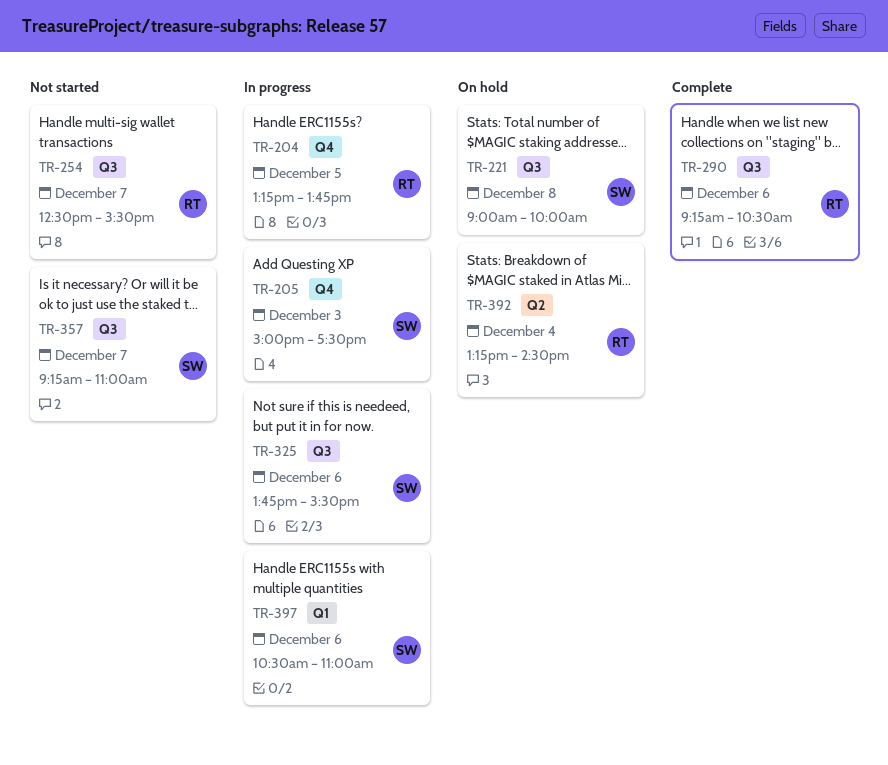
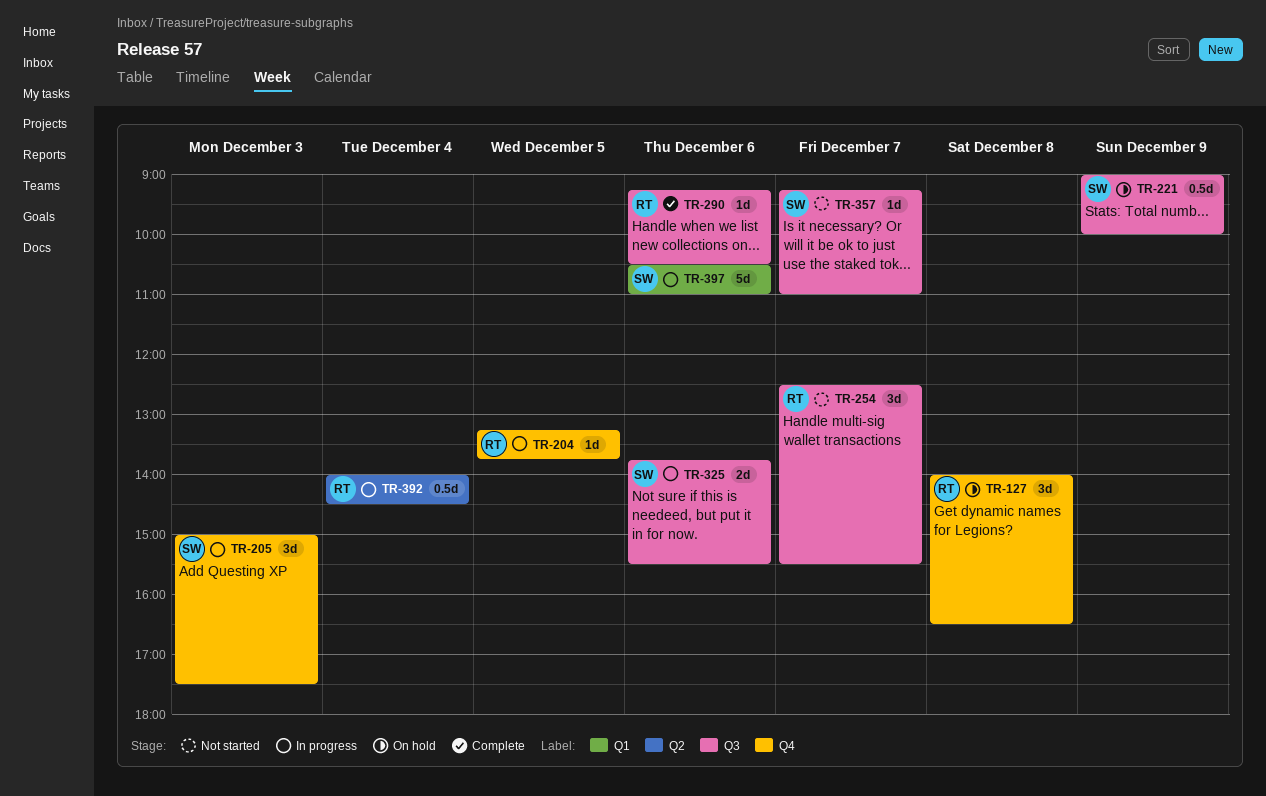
TR-127: none -> present
TR-221, day: Dec 8 -> Dec 9
TR-392, status: On hold -> In progress
TR-392, begins: 13:15 -> 14:00

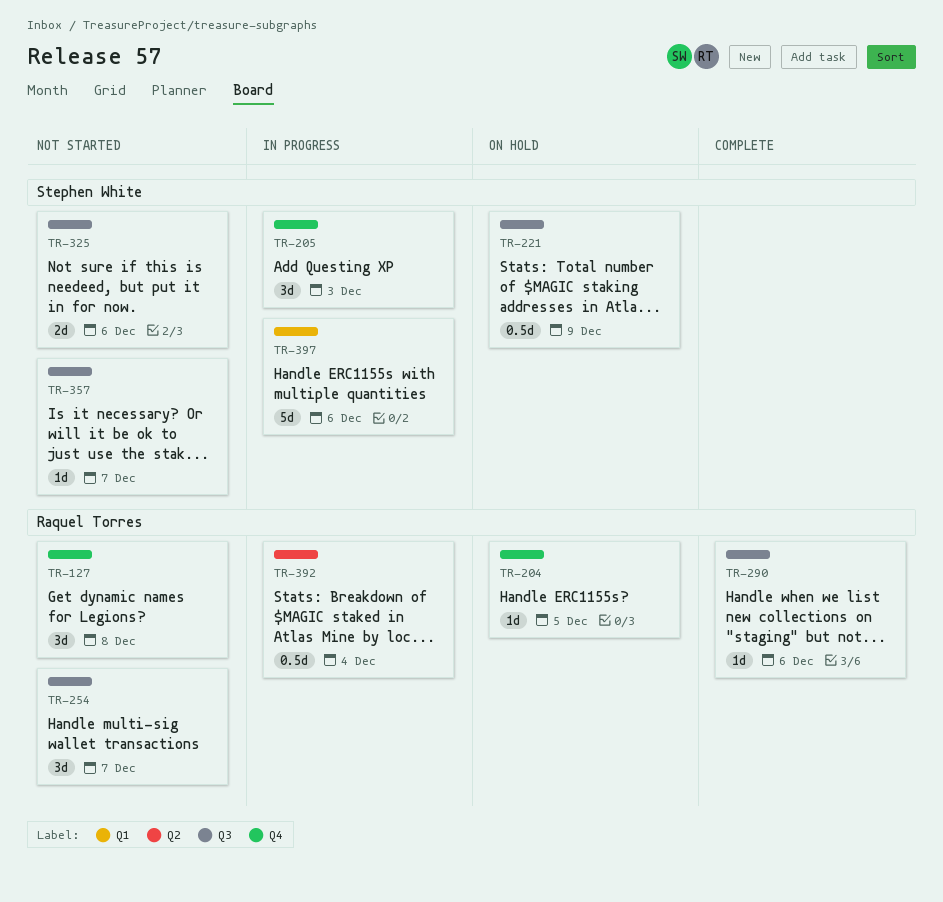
TR-127, status: On hold -> Not started
TR-204, status: In progress -> On hold
TR-325, status: In progress -> Not started

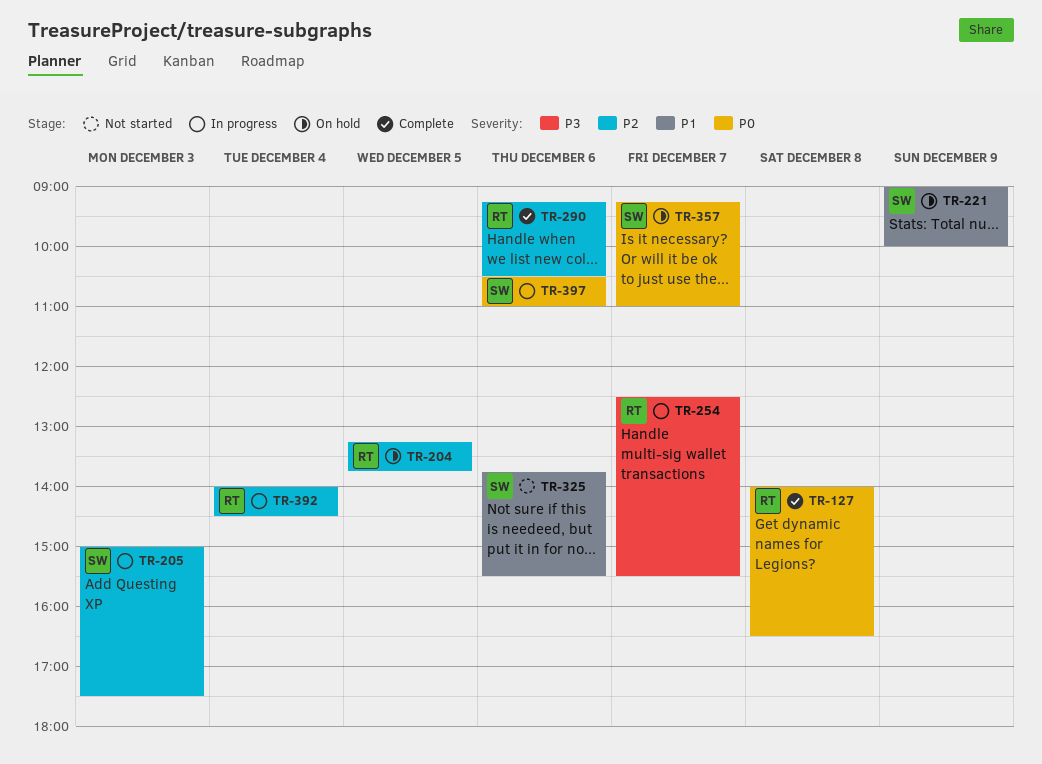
TR-127, status: Not started -> Complete
TR-254, status: Not started -> In progress
TR-357, status: Not started -> On hold

